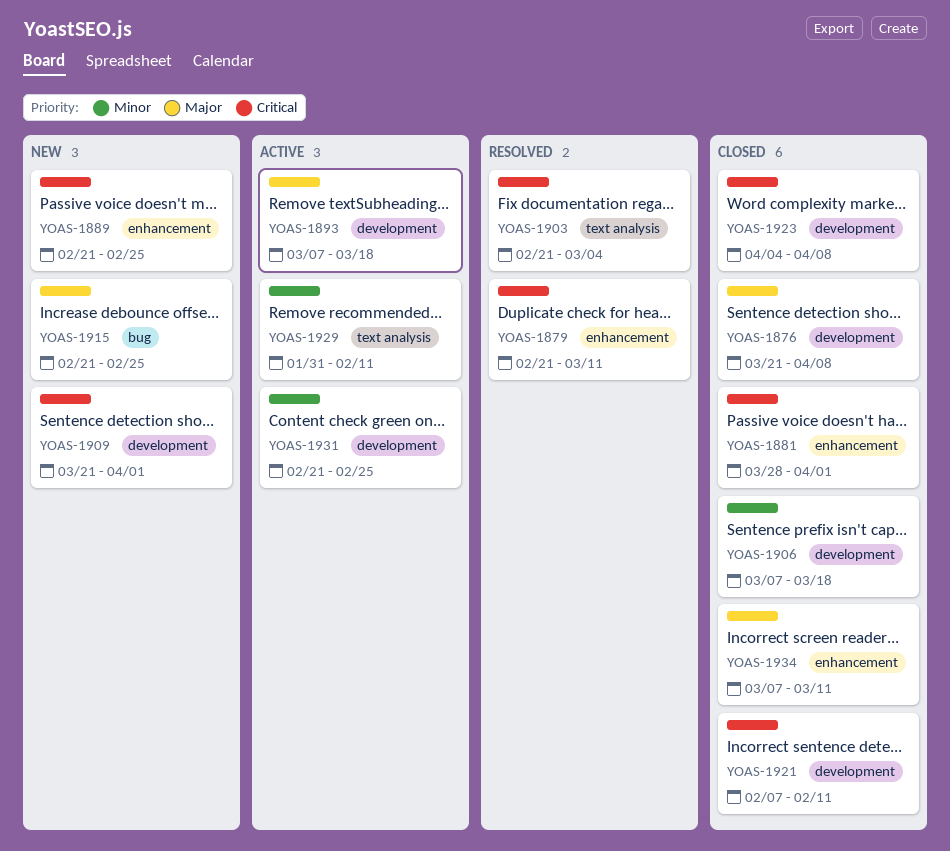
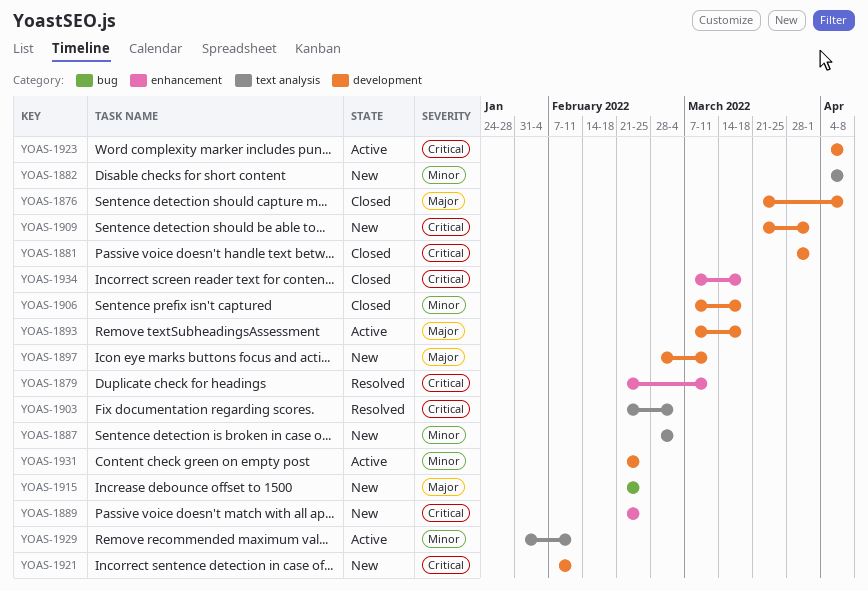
YOAS-1881, label: enhancement -> development
YOAS-1882: none -> present
YOAS-1887: none -> present
YOAS-1897: none -> present
YOAS-1921, status: Closed -> New
YOAS-1923, status: Closed -> Active
YOAS-1934, priority: Major -> Critical
YOAS-1934, due: Mar 11 -> Mar 18

